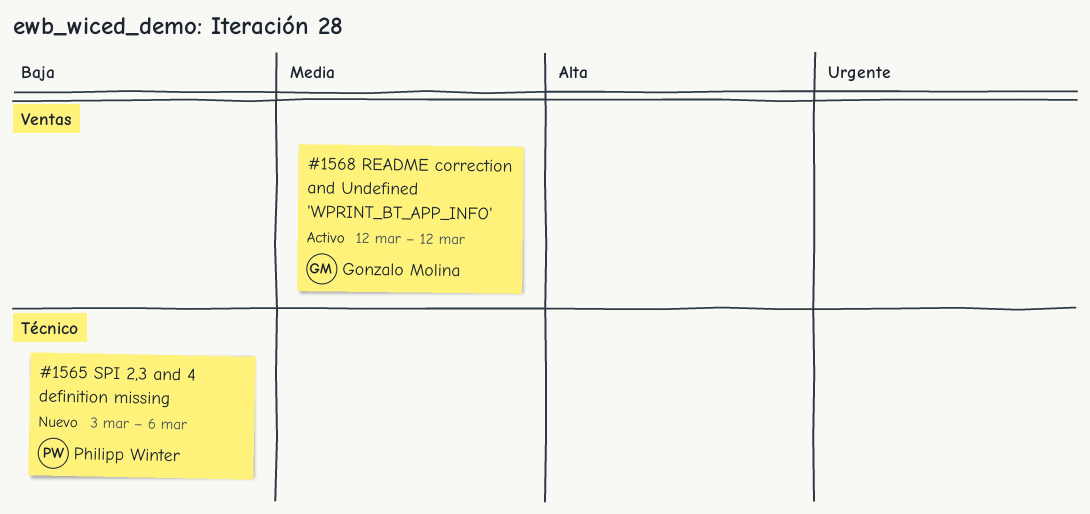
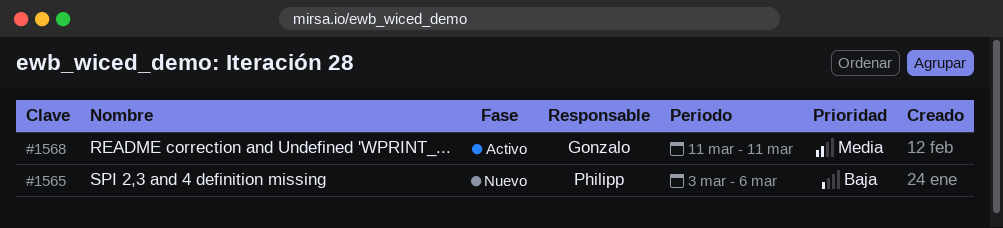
#1568, start: Mar 12 -> Mar 11
#1568, due: Mar 12 -> Mar 11

